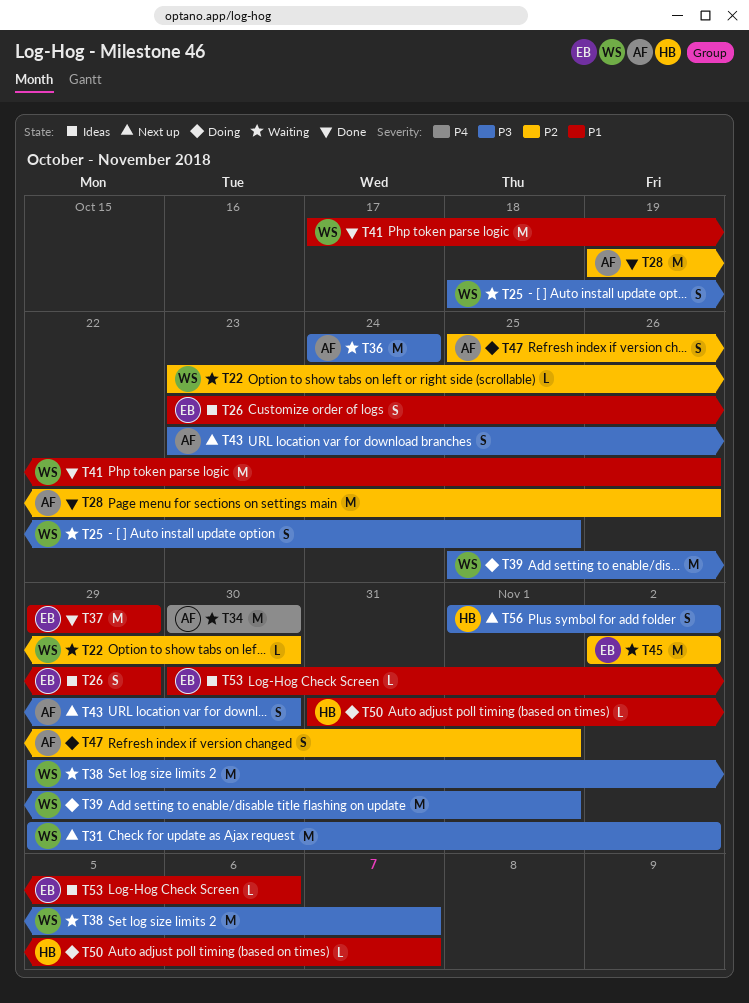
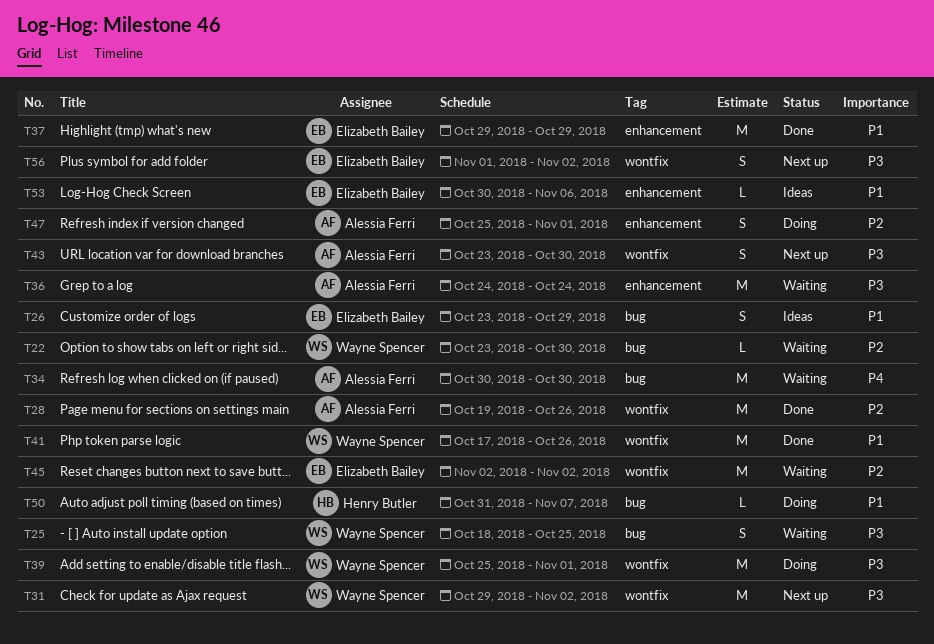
T38: present -> none
T56, owner: Henry Butler -> Elizabeth Bailey

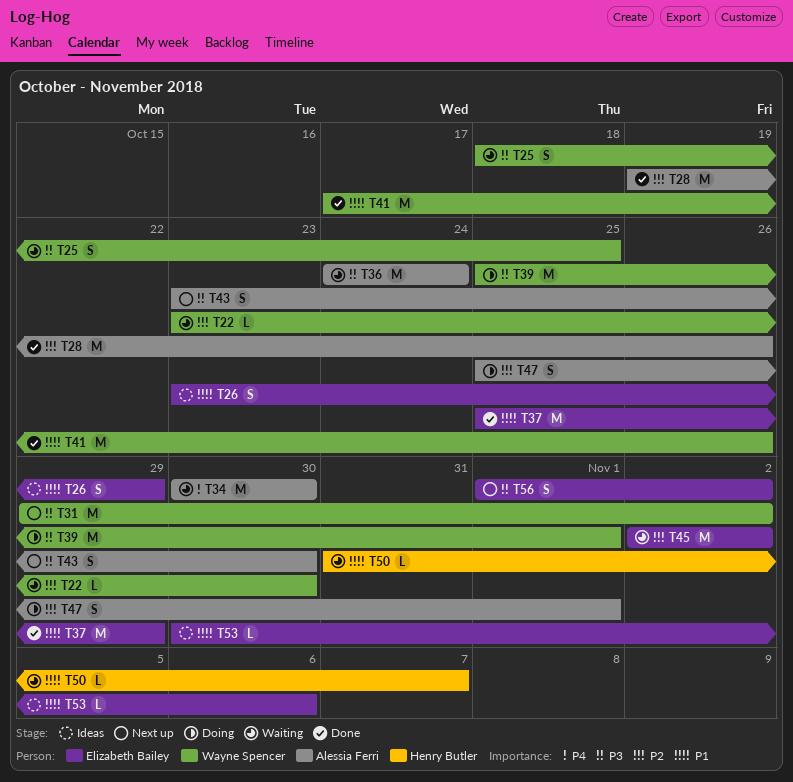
T37, start: Oct 29 -> Oct 25
T50, status: Doing -> Waiting

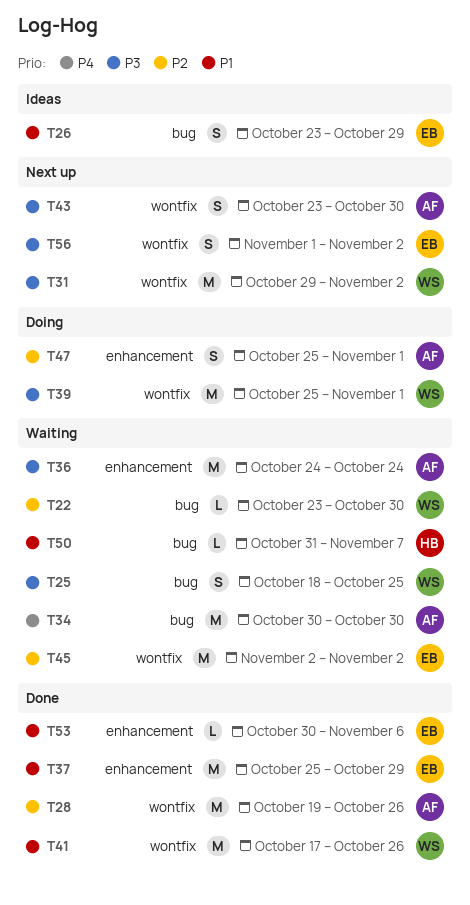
T53, status: Ideas -> Done

